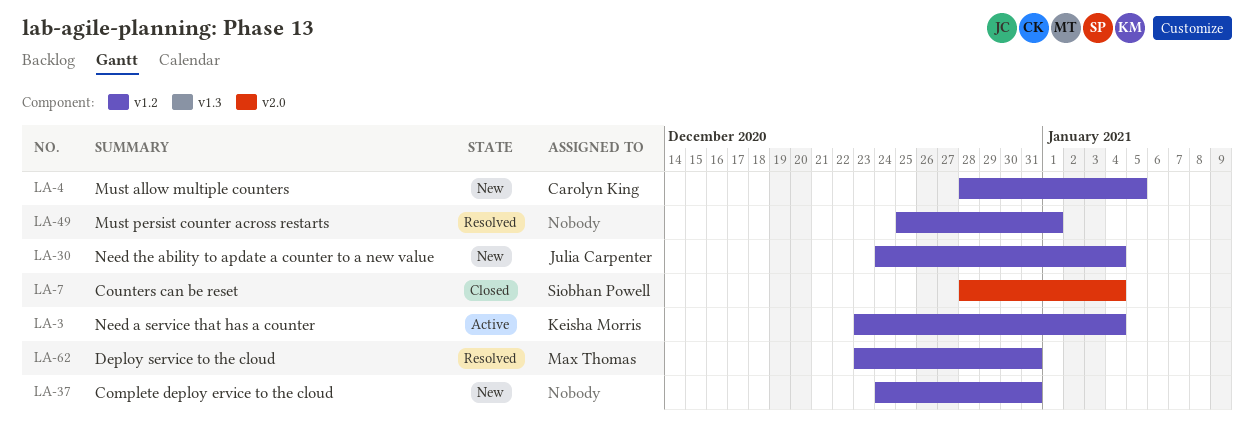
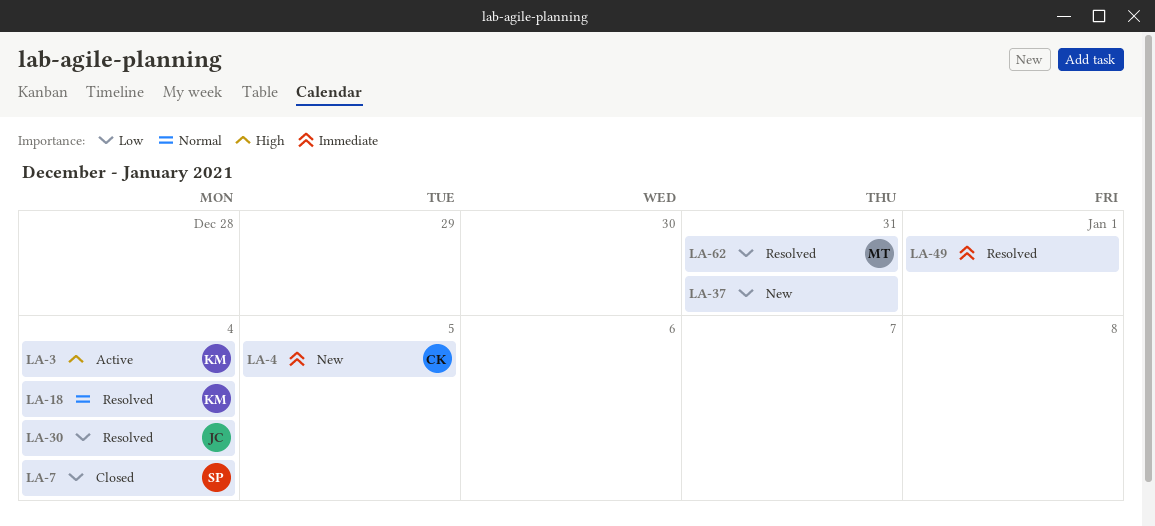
LA-18: none -> present
LA-30, status: New -> Resolved

